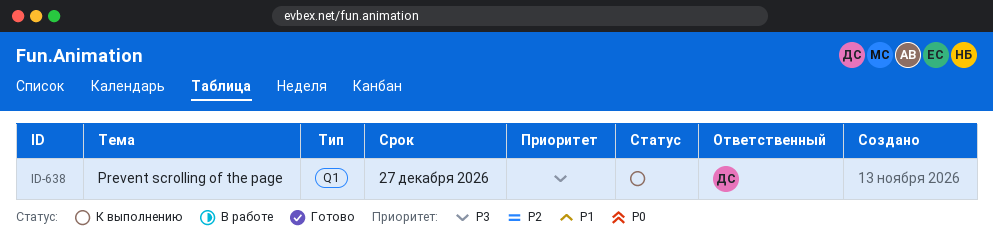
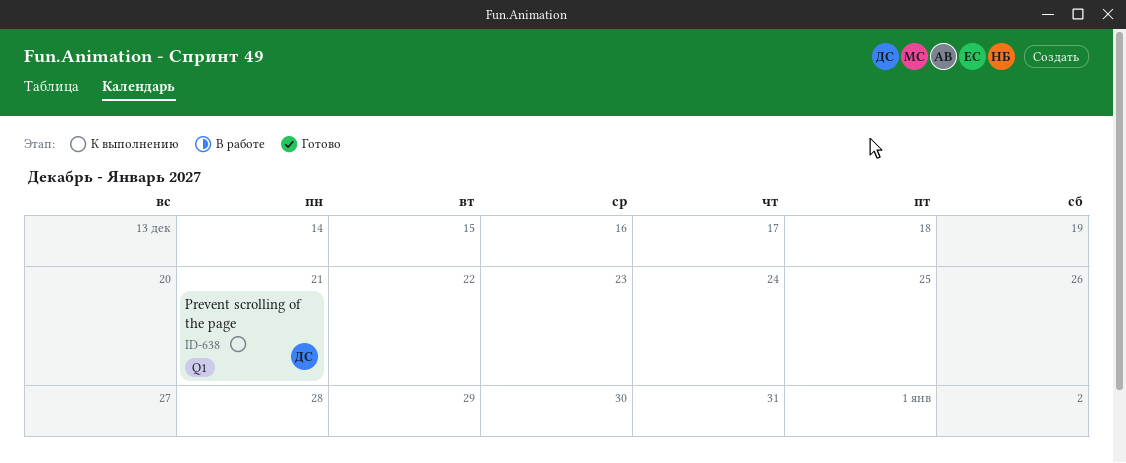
ID-638, due: Dec 27 -> Dec 21

